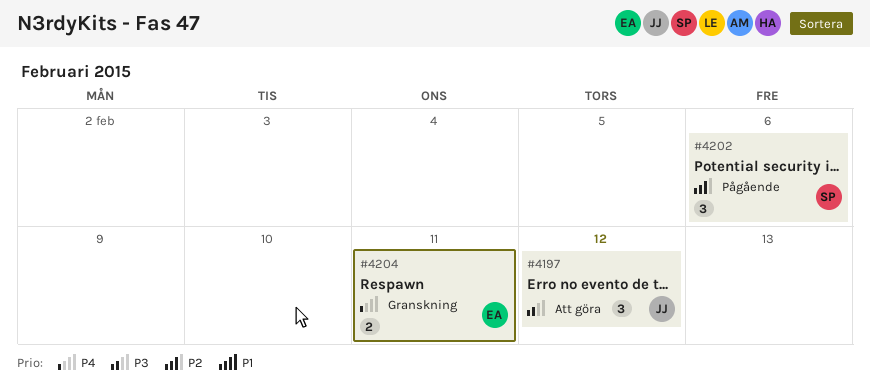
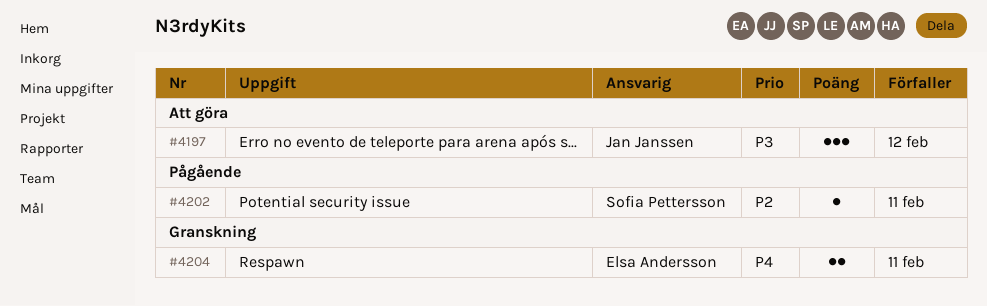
#4202, estimate: 3 -> 1
#4202, due: Feb 6 -> Feb 11

